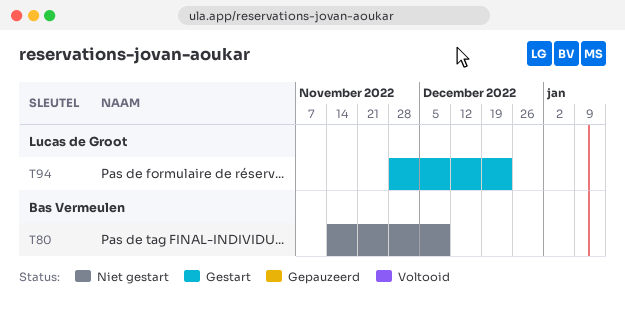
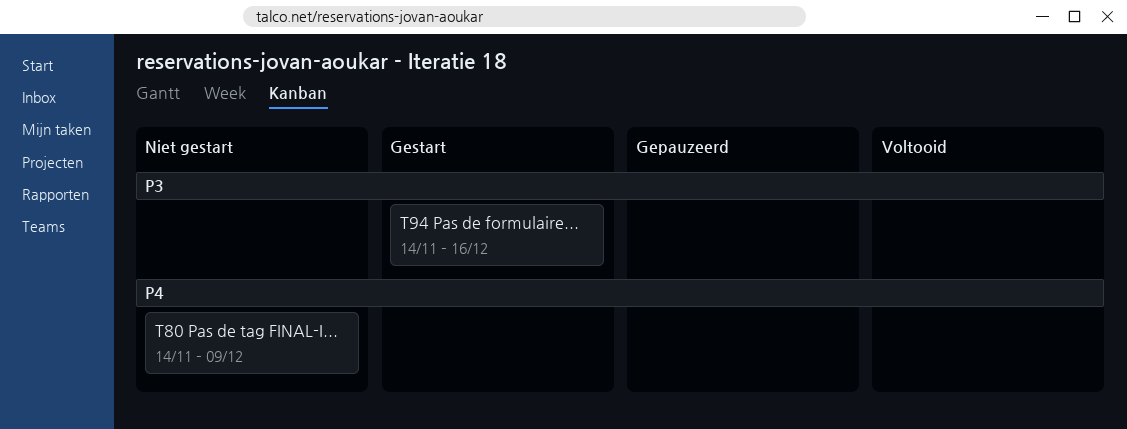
T94, start: Nov 28 -> Nov 14
T94, due: Dec 23 -> Dec 16

